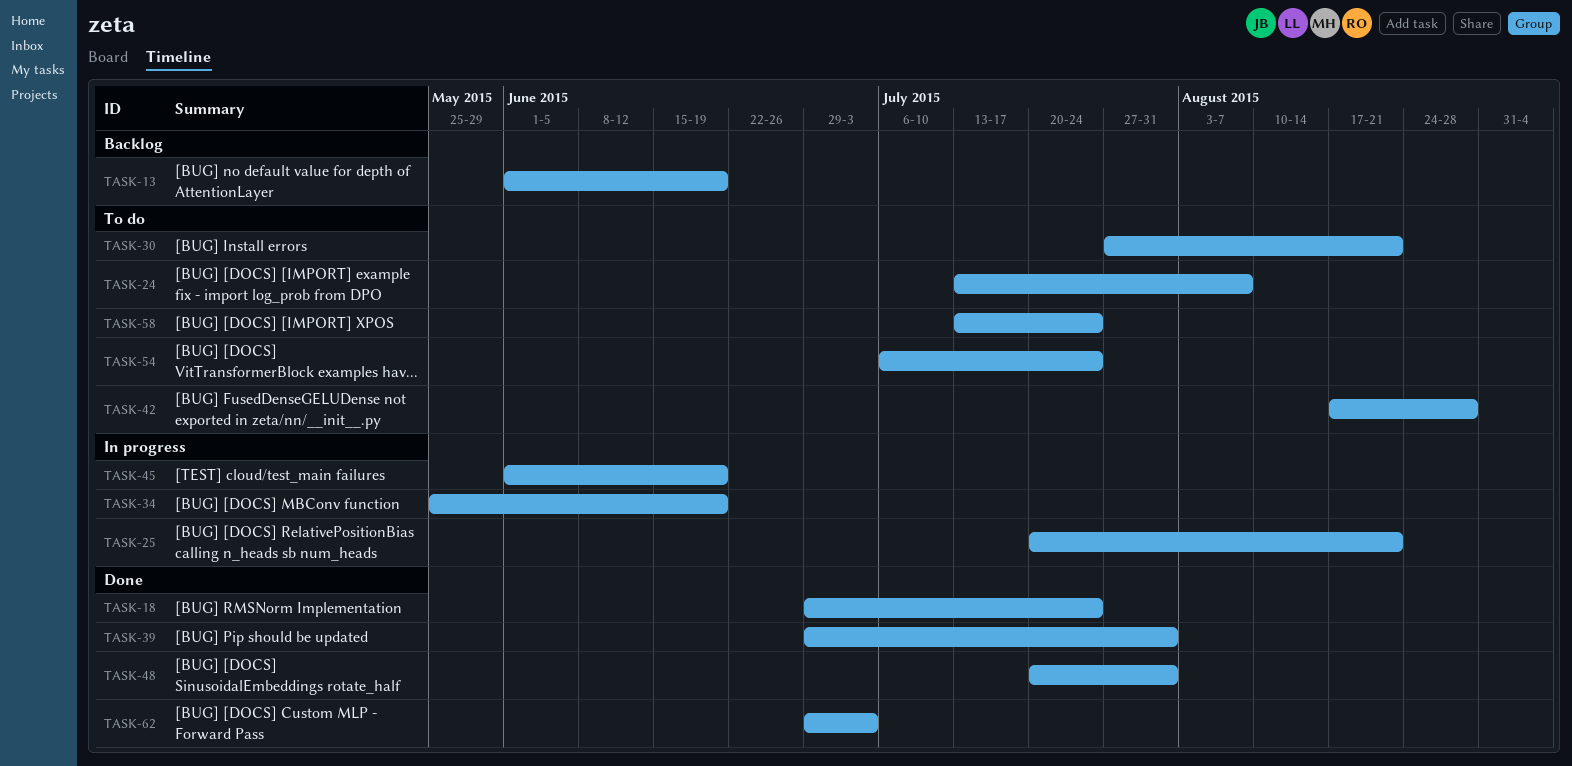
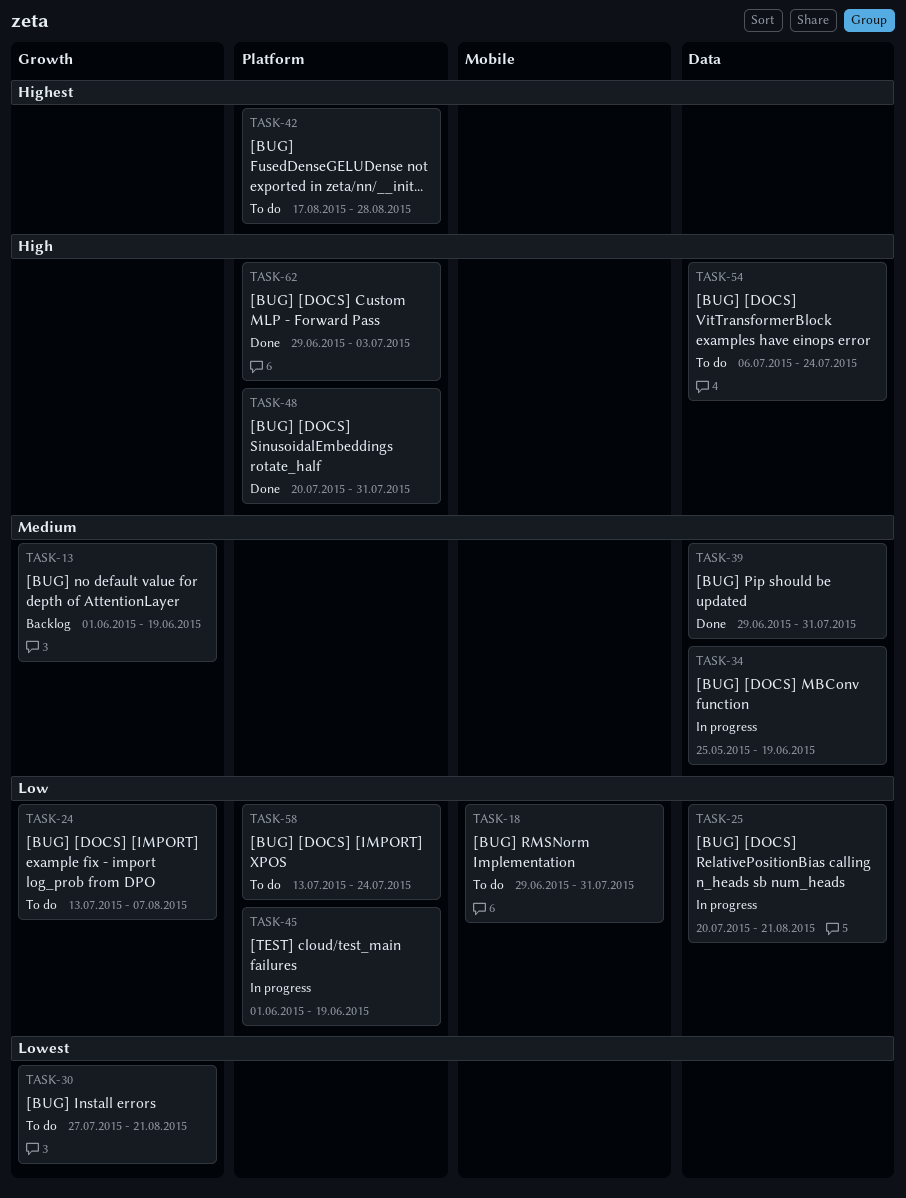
TASK-18, status: Done -> To do
TASK-18, due: Jul 24 -> Jul 31

